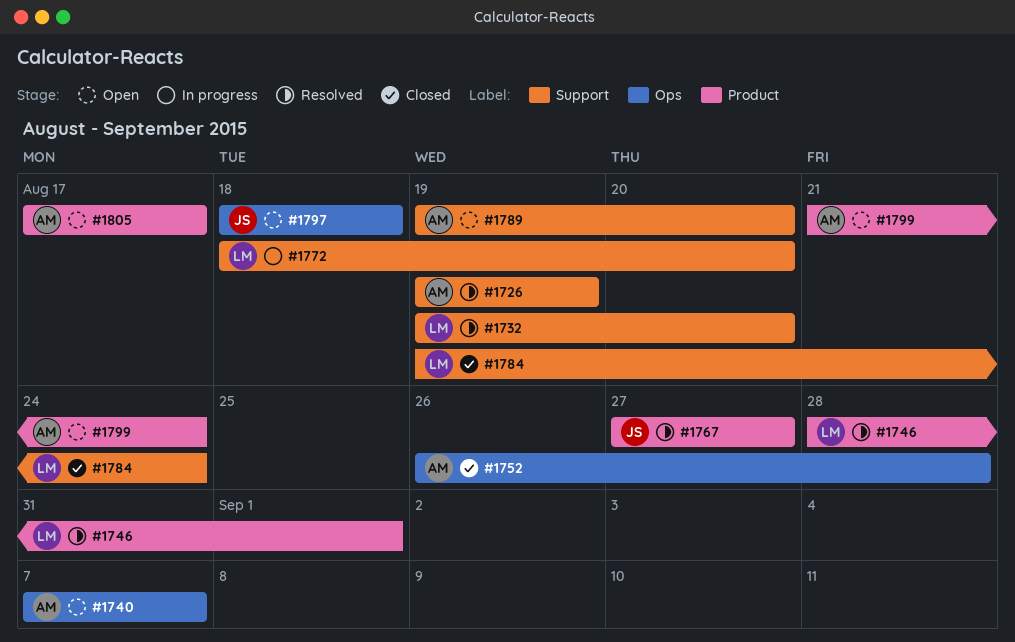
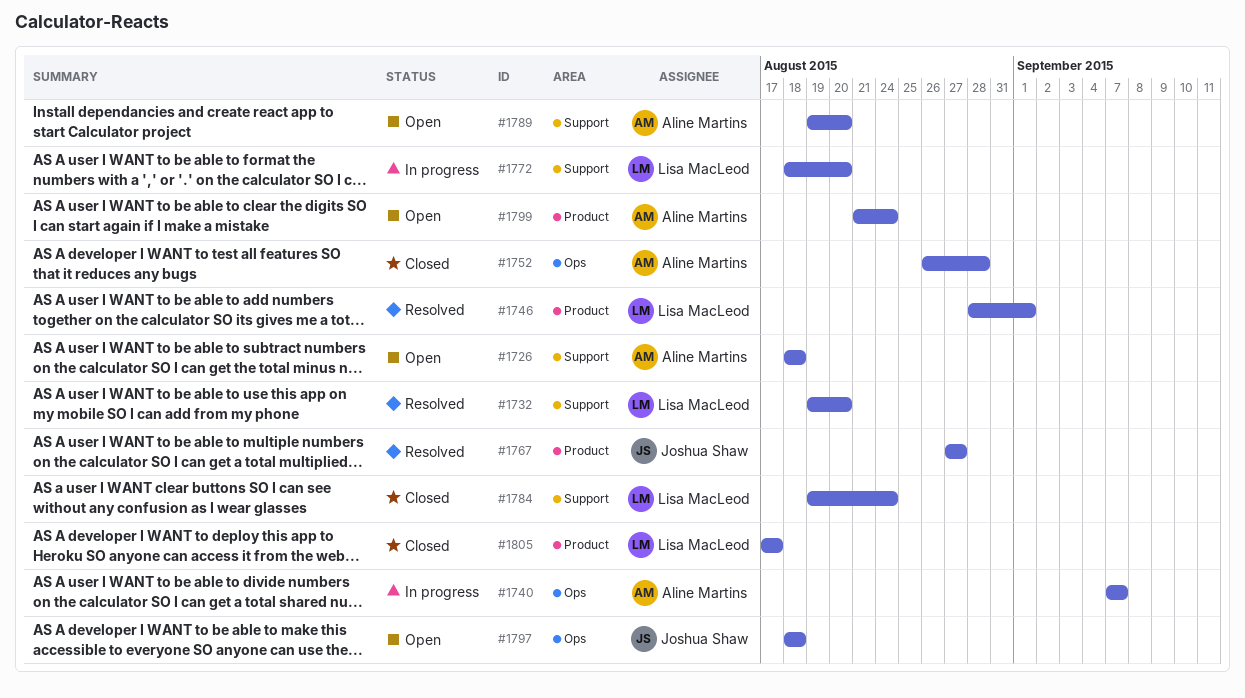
#1726, status: Resolved -> Open
#1726, start: Aug 19 -> Aug 18
#1726, due: Aug 19 -> Aug 18
#1740, status: Open -> In progress
#1805, status: Open -> Closed
#1805, owner: Aline Martins -> Lisa MacLeod

